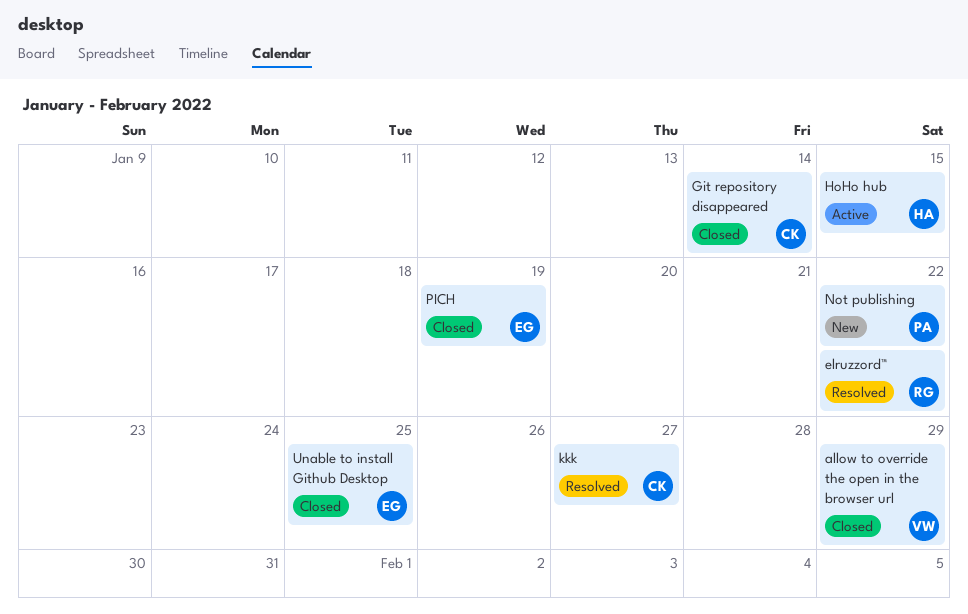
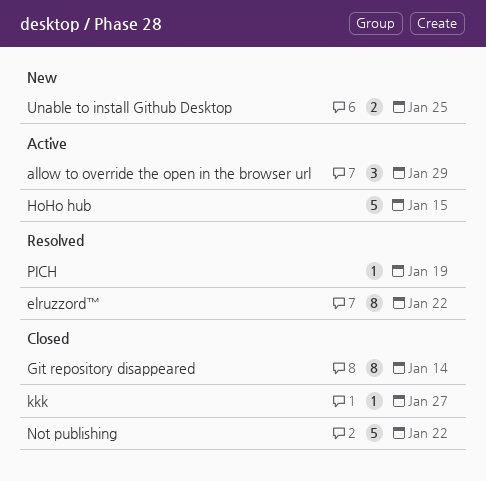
allow to override the open in the browser url, status: Closed -> Active
kkk, status: Resolved -> Closed
Not publishing, status: New -> Closed
PICH, status: Closed -> Resolved
Unable to install Github Desktop, status: Closed -> New

